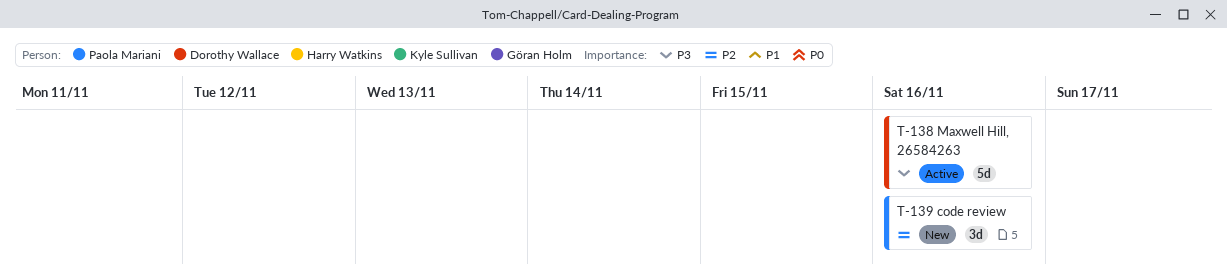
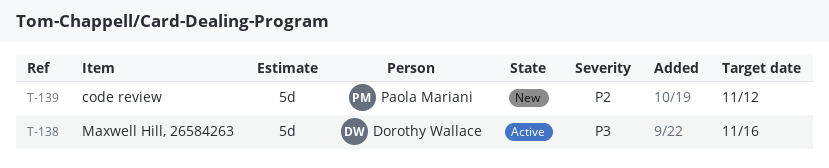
T-139, estimate: 3d -> 5d
T-139, due: Nov 16 -> Nov 12

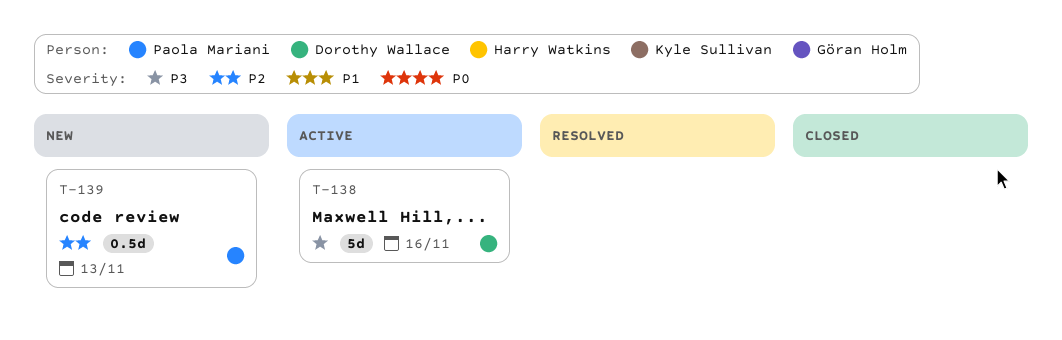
T-139, estimate: 5d -> 0.5d
T-139, due: Nov 12 -> Nov 13

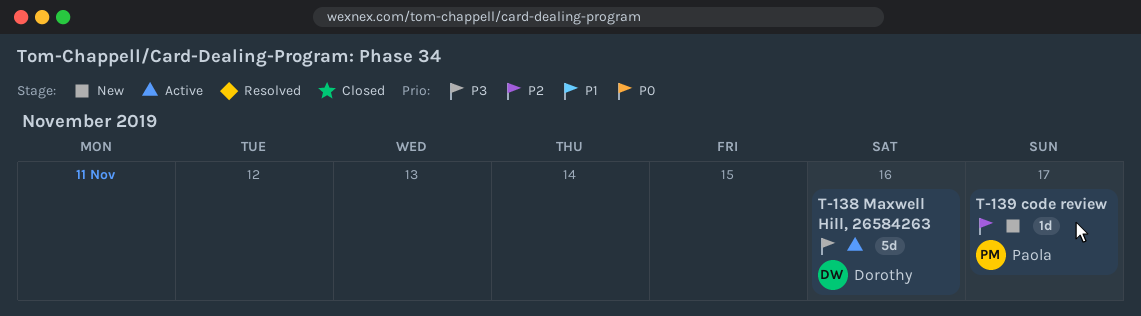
T-139, estimate: 0.5d -> 1d
T-139, due: Nov 13 -> Nov 17

